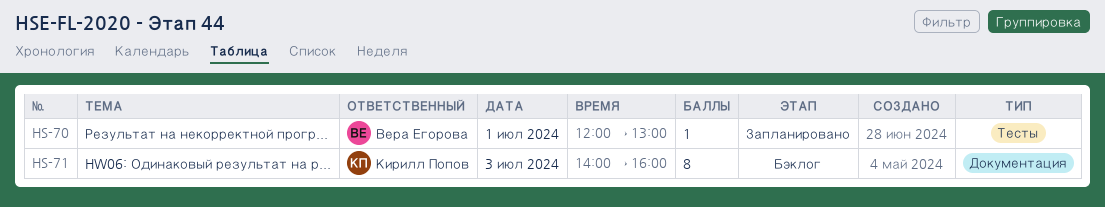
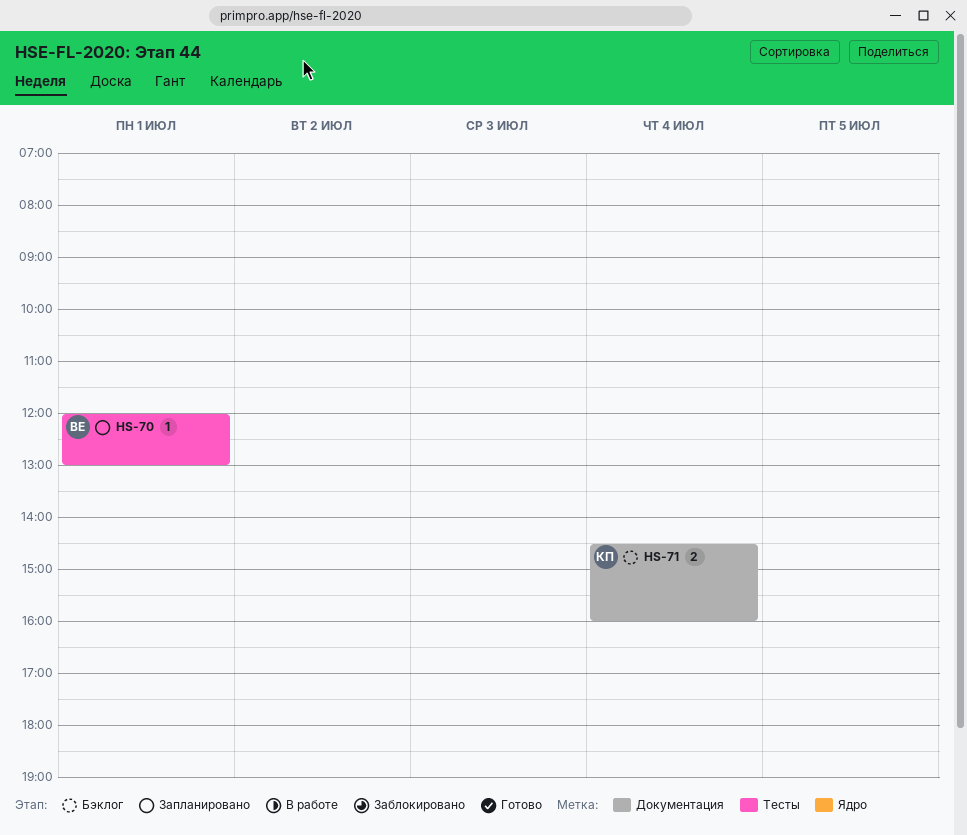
HS-71, estimate: 8 -> 2
HS-71, day: Jul 3 -> Jul 4
HS-71, begins: 14:00 -> 14:30

